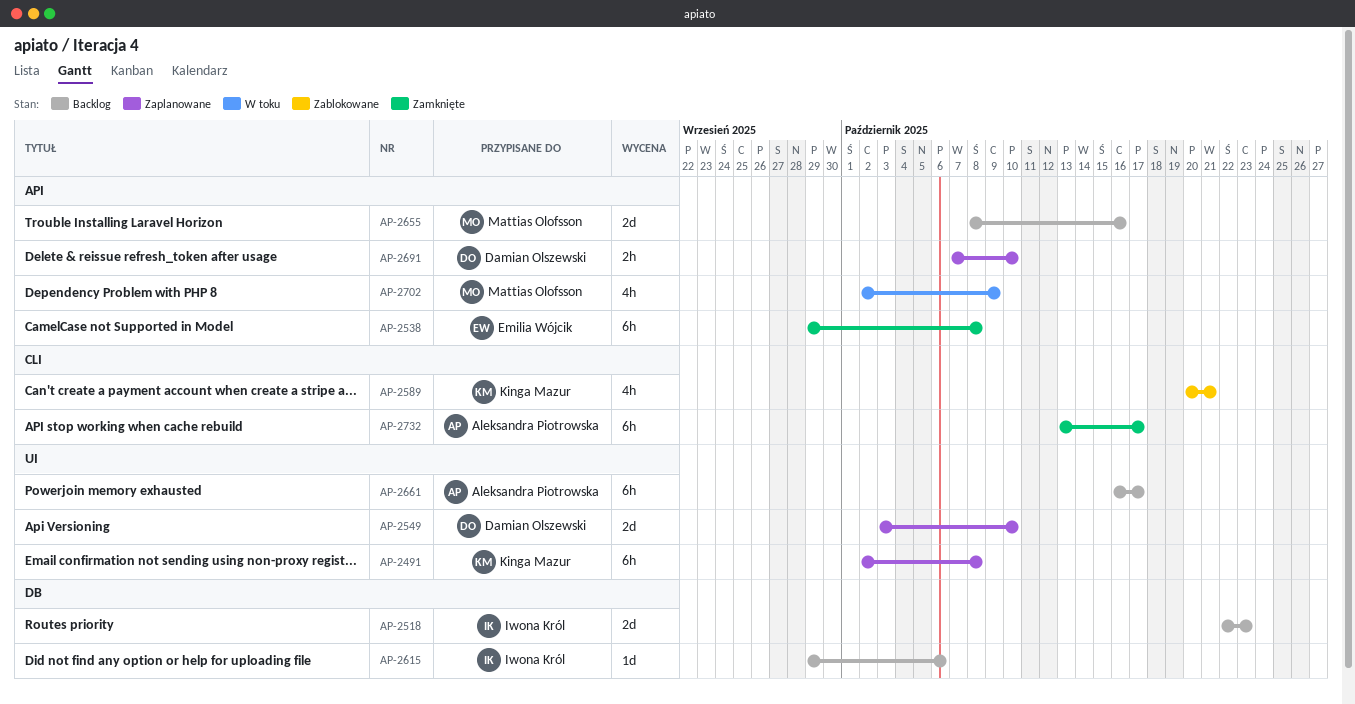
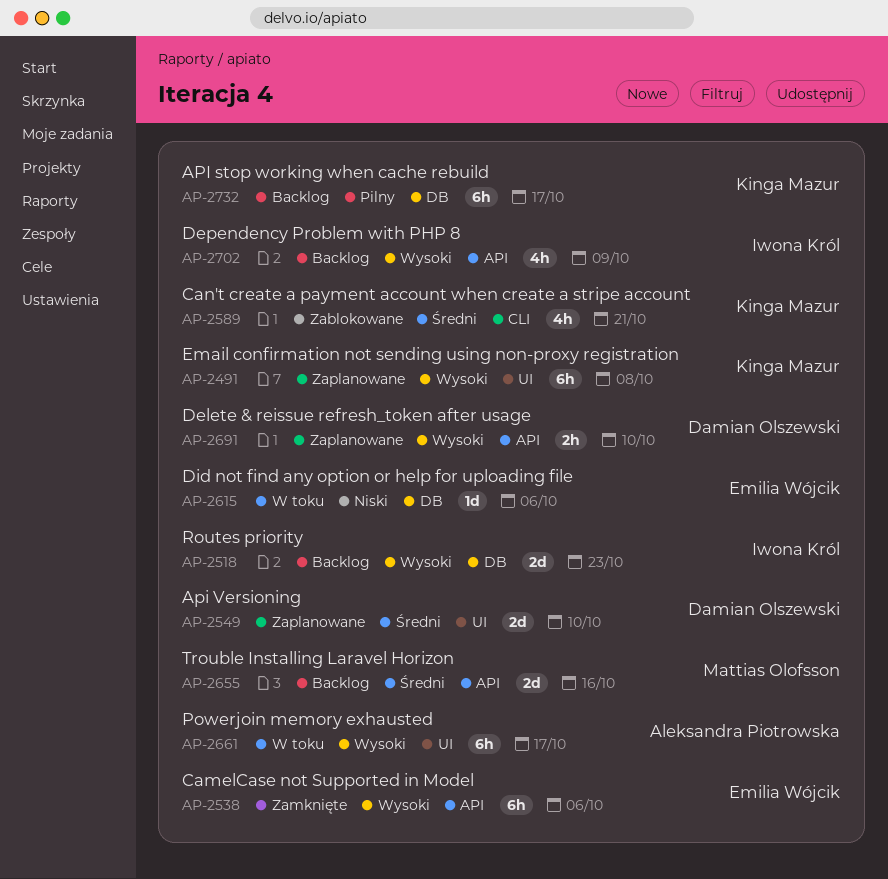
AP-2538, due: Oct 8 -> Oct 6
AP-2615, status: Backlog -> W toku
AP-2615, owner: Iwona Król -> Emilia Wójcik
AP-2661, status: Backlog -> W toku
AP-2702, status: W toku -> Backlog
AP-2702, owner: Mattias Olofsson -> Iwona Król
AP-2732, status: Zamknięte -> Backlog
AP-2732, owner: Aleksandra Piotrowska -> Kinga Mazur
AP-2732, label: CLI -> DB

